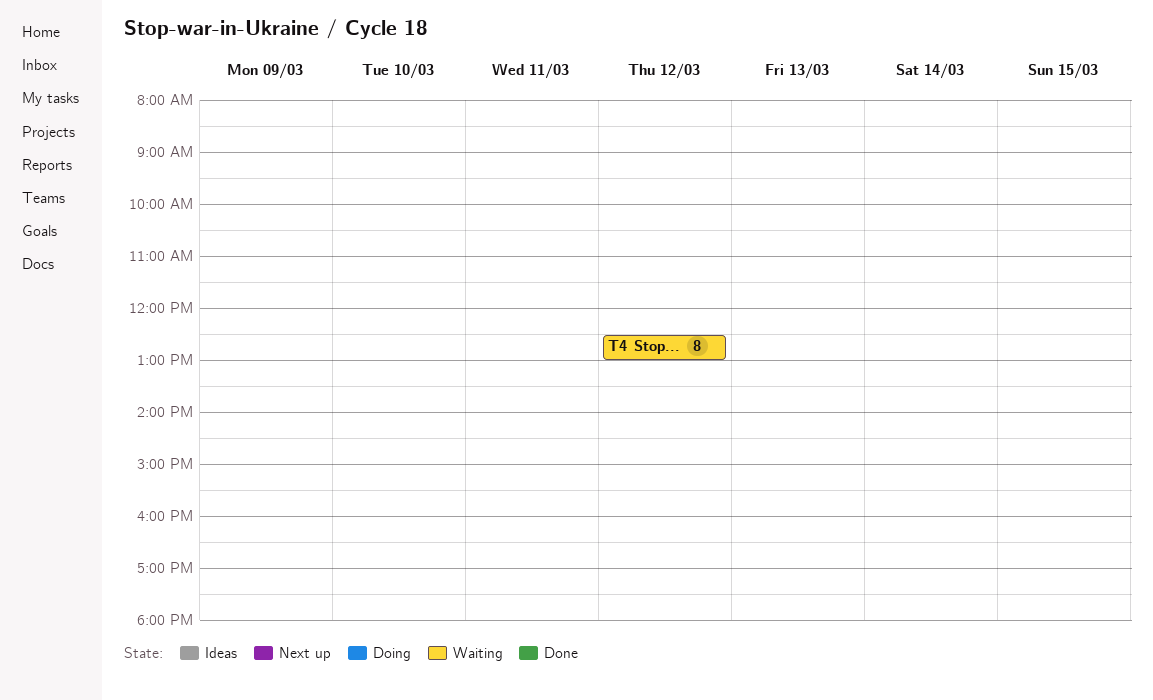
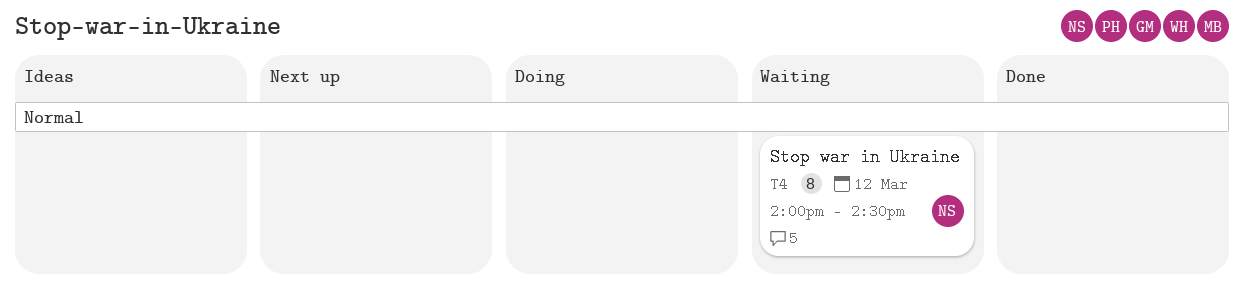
T4, begins: 12:30 -> 14:00
T4, ends: 13:00 -> 14:30

